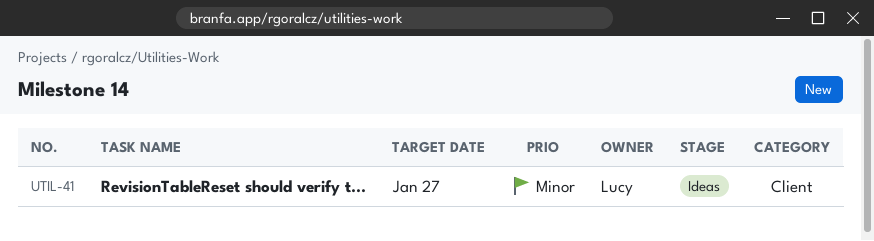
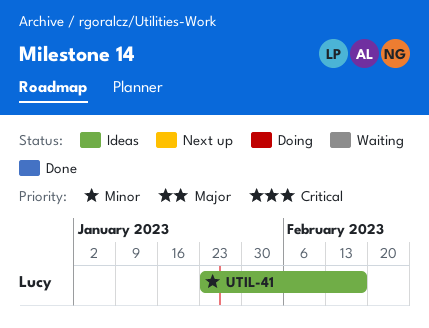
UTIL-41, due: Jan 27 -> Feb 17

